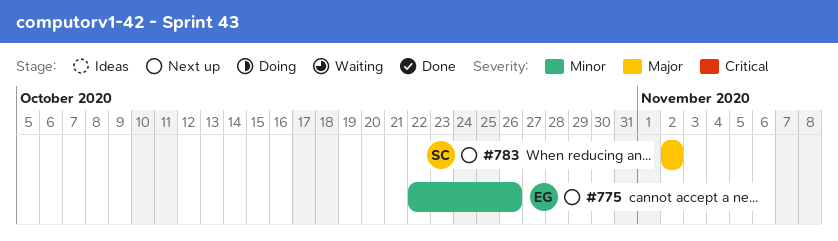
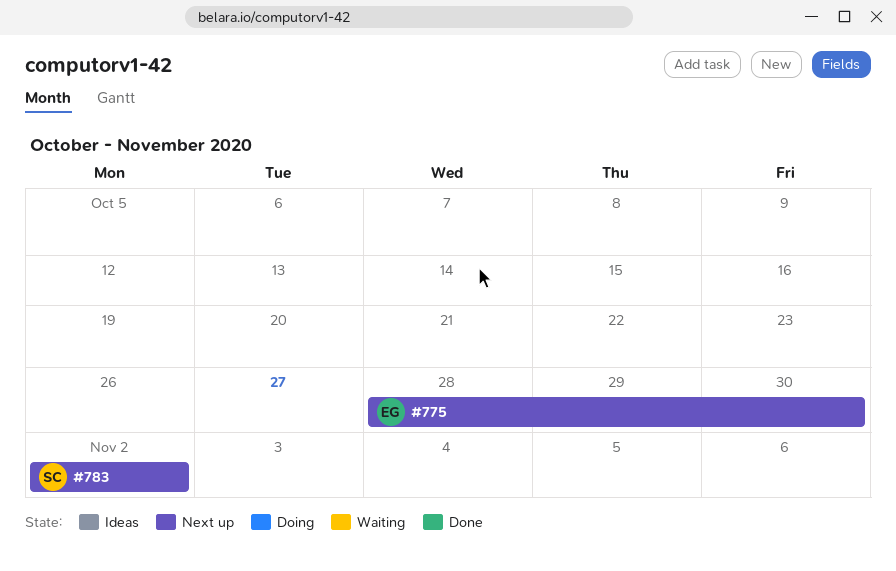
#775, start: Oct 22 -> Oct 28
#775, due: Oct 26 -> Oct 30

